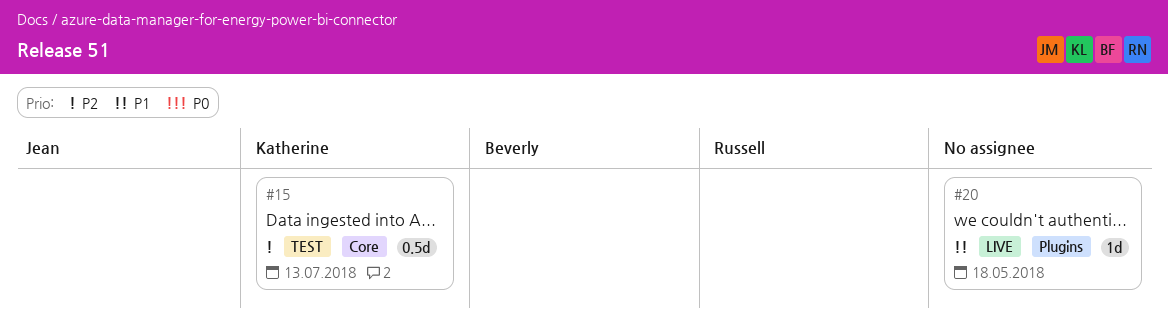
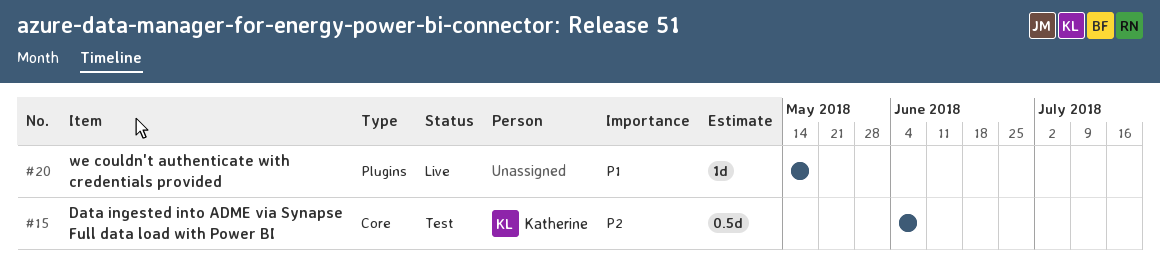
#15, due: Jul 13 -> Jun 8

